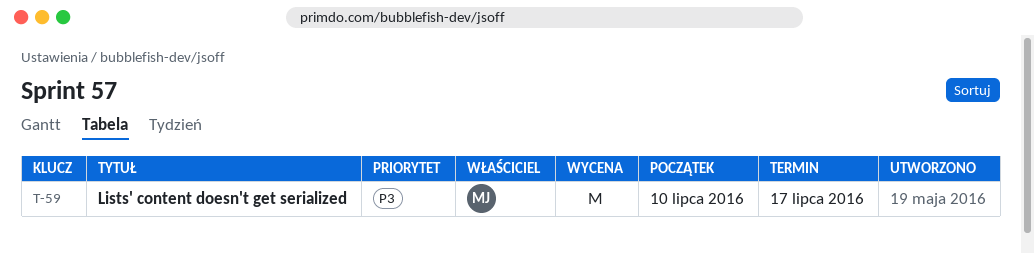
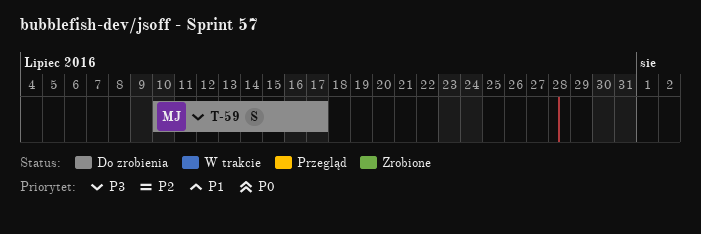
T-59, estimate: M -> S

